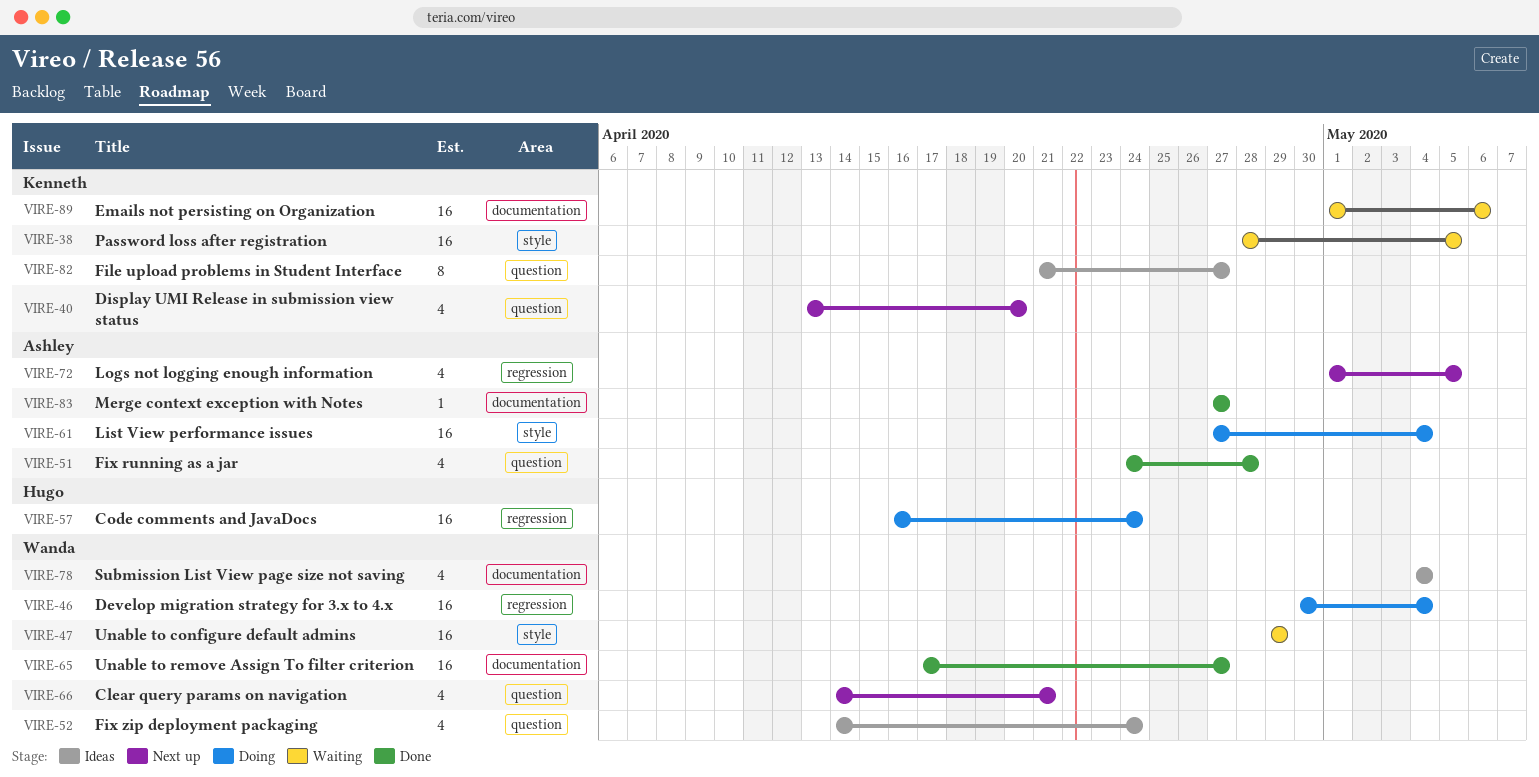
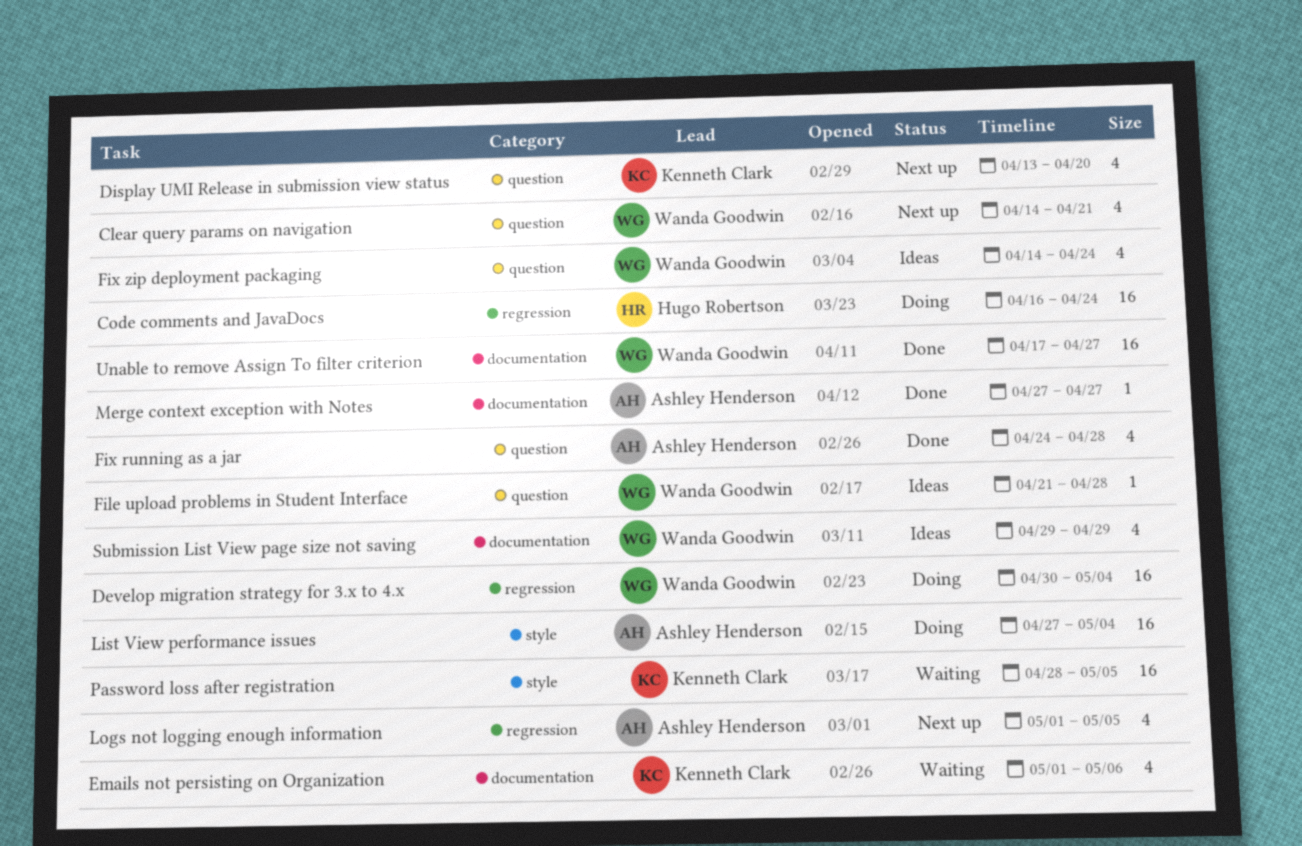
Emails not persisting on Organization, estimate: 16 -> 4
File upload problems in Student Interface, owner: Kenneth Clark -> Wanda Goodwin
File upload problems in Student Interface, estimate: 8 -> 1
File upload problems in Student Interface, due: Apr 27 -> Apr 28
Submission List View page size not saving, start: May 4 -> Apr 29
Submission List View page size not saving, due: May 4 -> Apr 29
Unable to configure default admins: present -> none

